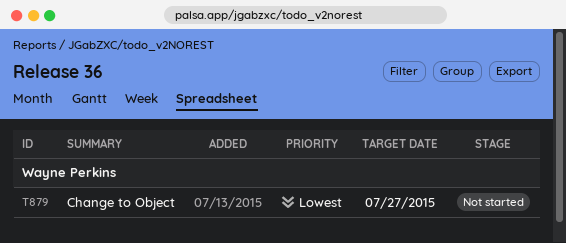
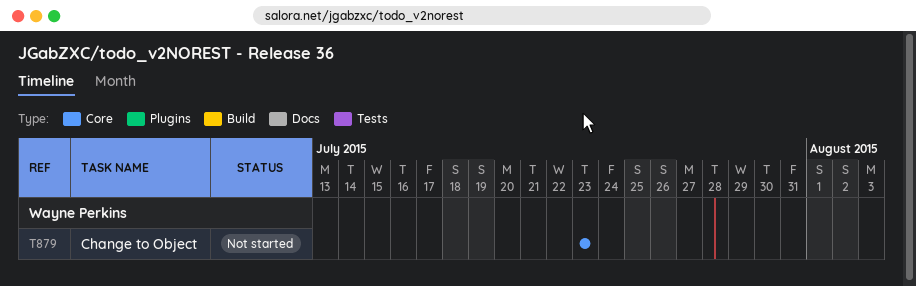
T879, due: Jul 27 -> Jul 23

